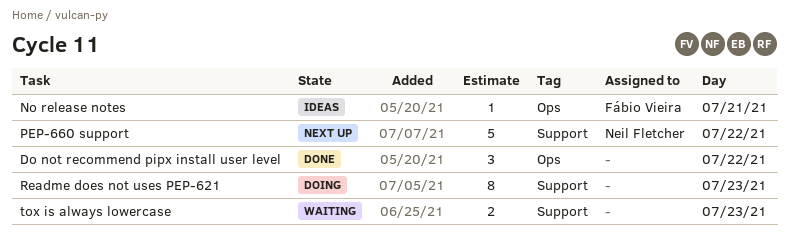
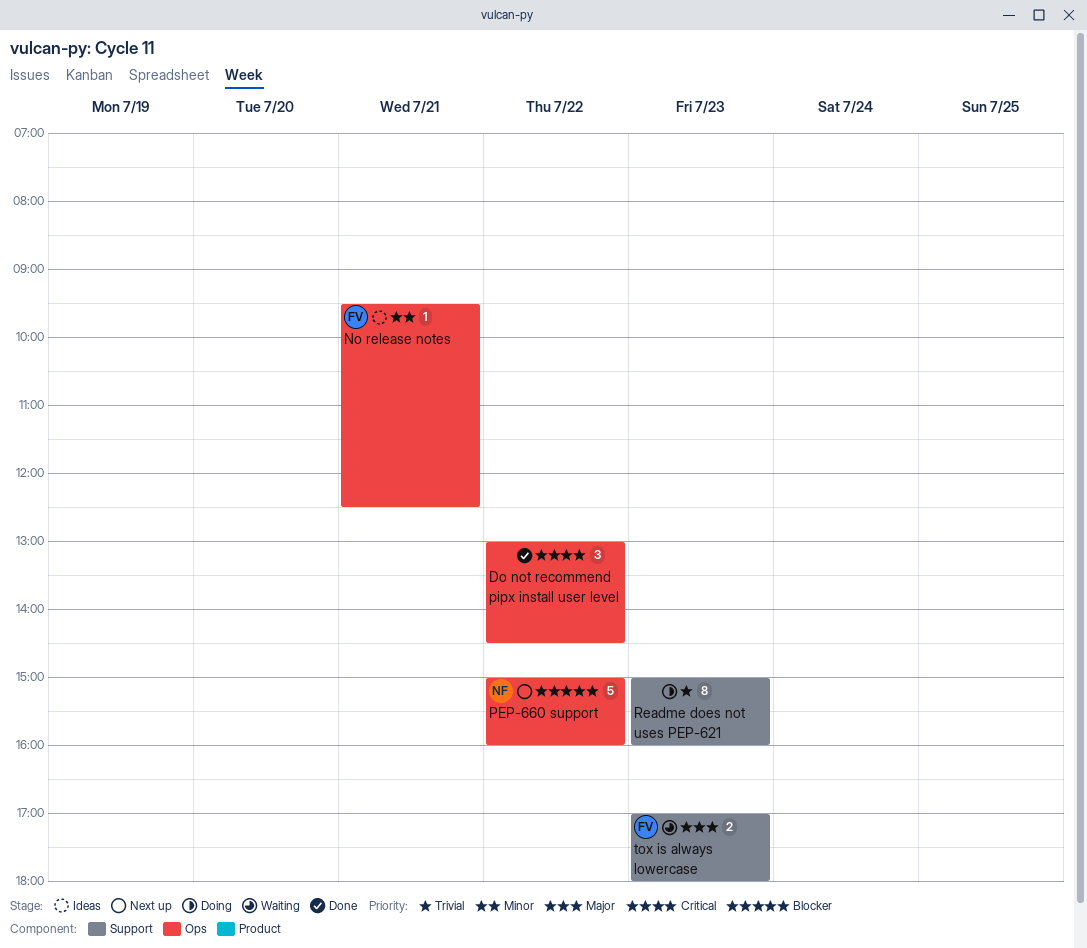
PEP-660 support, label: Support -> Ops
tox is always lowercase, owner: none -> Fábio Vieira

